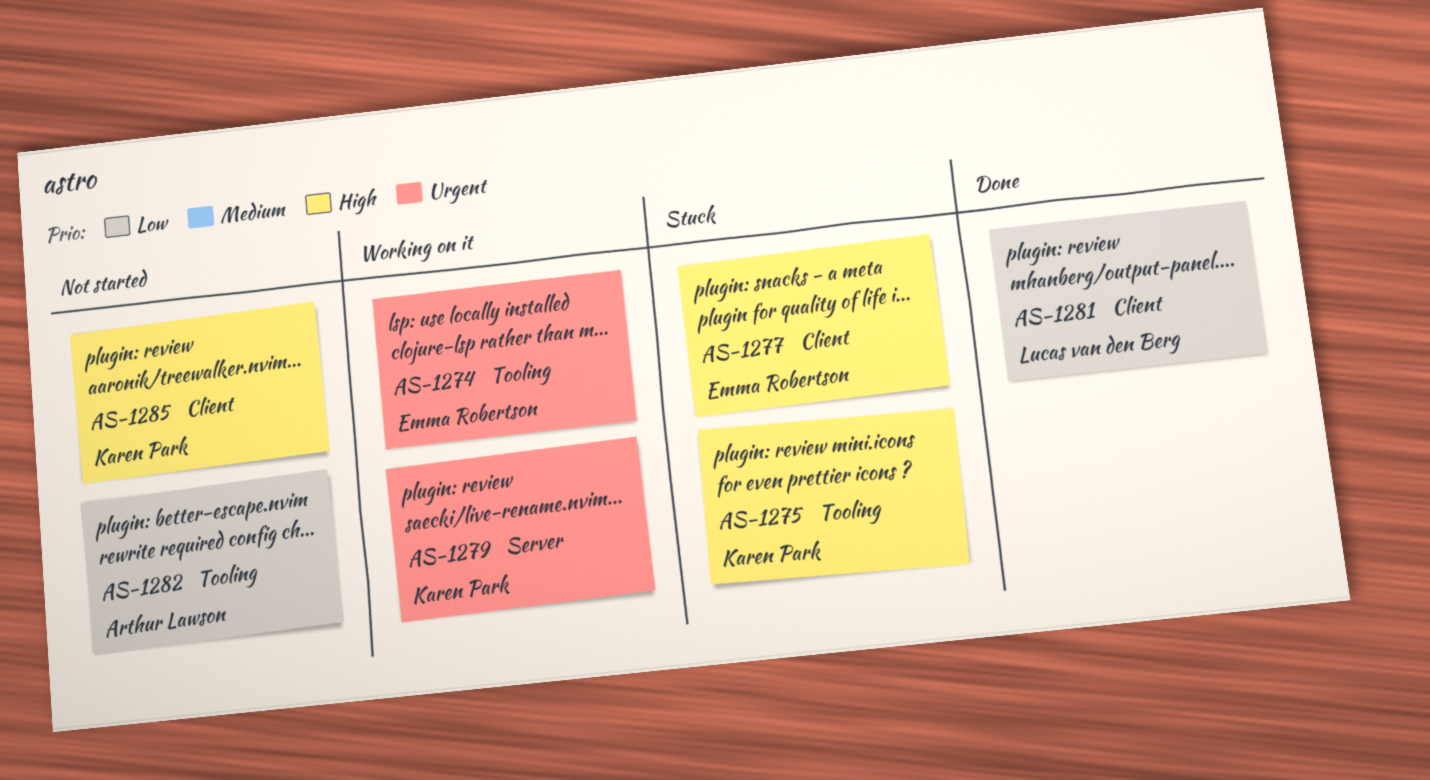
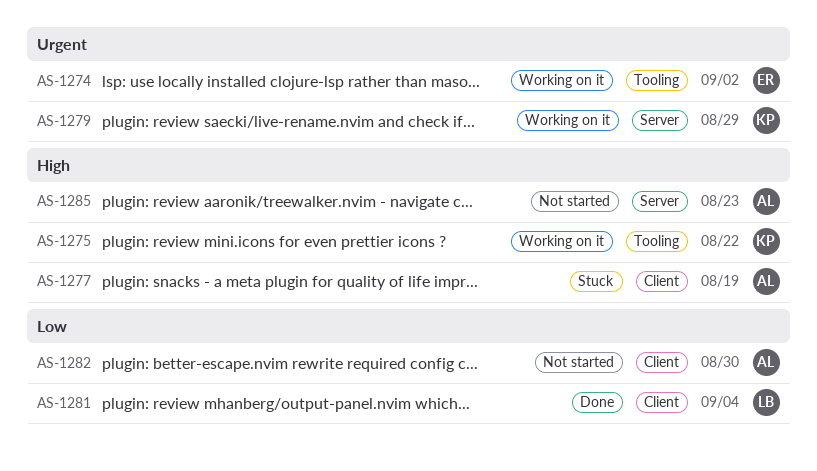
AS-1275, status: Stuck -> Working on it
AS-1277, owner: Emma Robertson -> Arthur Lawson
AS-1282, label: Tooling -> Client
AS-1285, owner: Karen Park -> Arthur Lawson
AS-1285, label: Client -> Server

